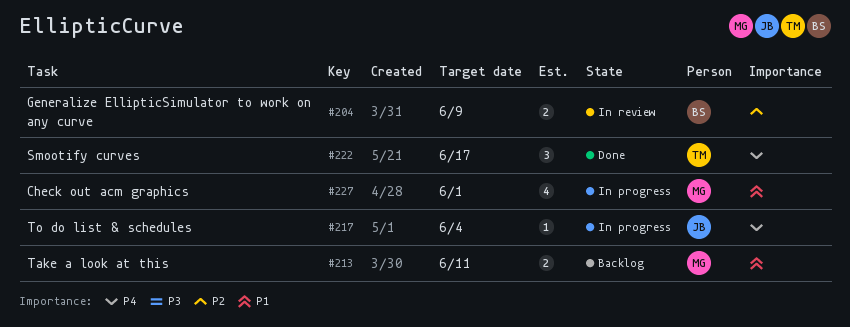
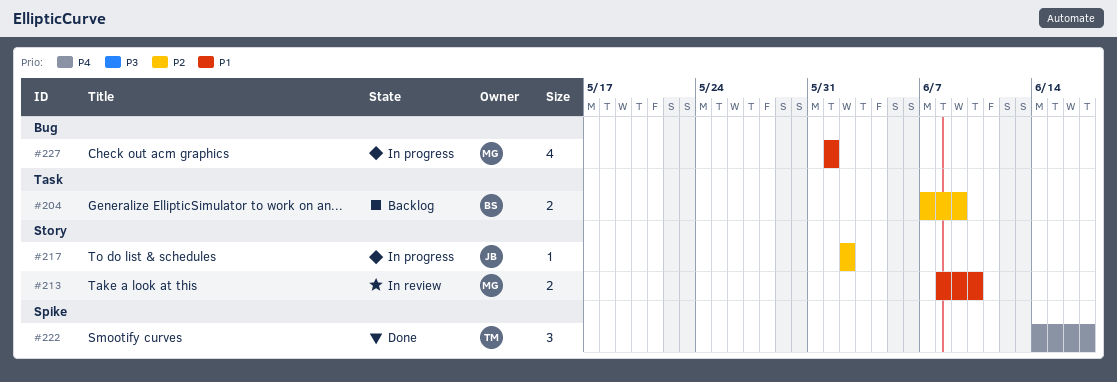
#204, status: In review -> Backlog
#213, status: Backlog -> In review
#213, due: Jun 11 -> Jun 10
#217, priority: P4 -> P2
#217, due: Jun 4 -> Jun 2

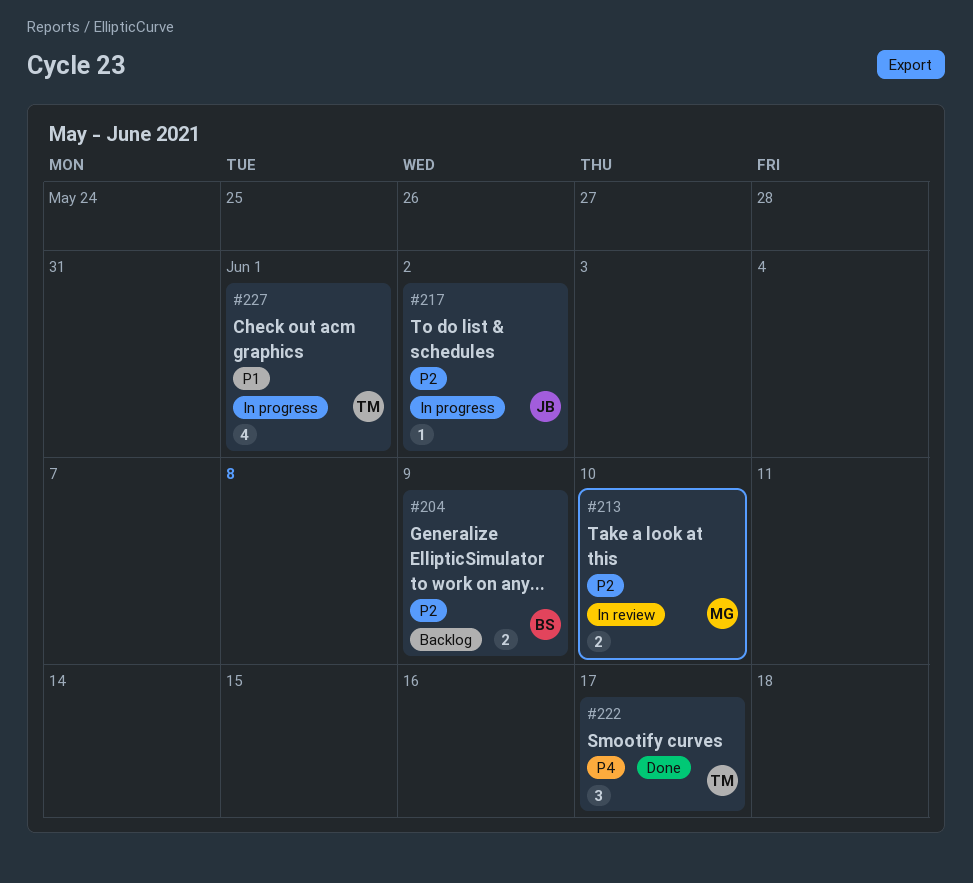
#213, priority: P1 -> P2
#227, owner: MG -> TM

